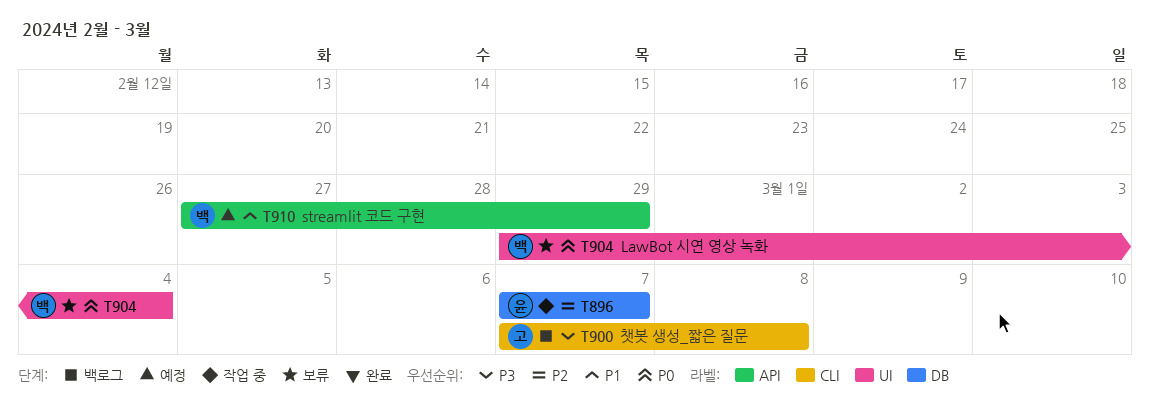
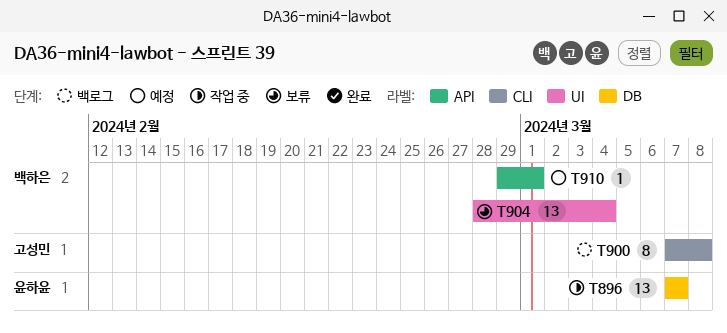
T904, start: Feb 29 -> Feb 28
T910, start: Feb 27 -> Feb 29
T910, due: Feb 29 -> Mar 1

